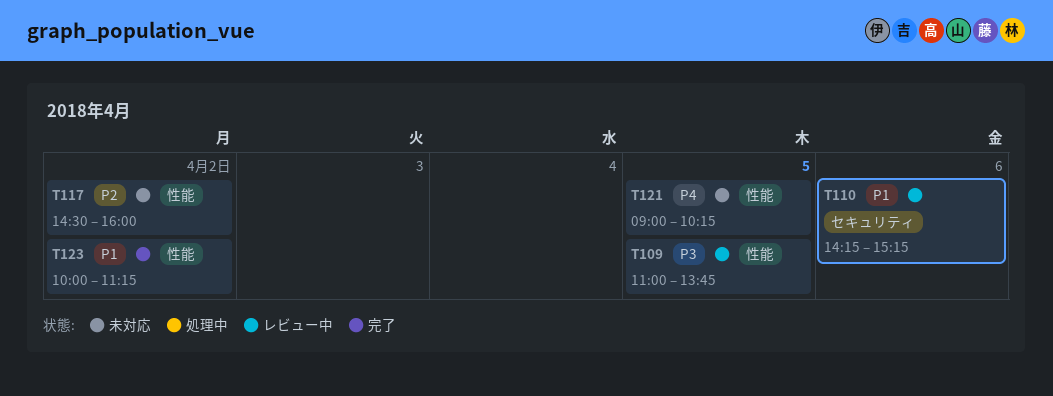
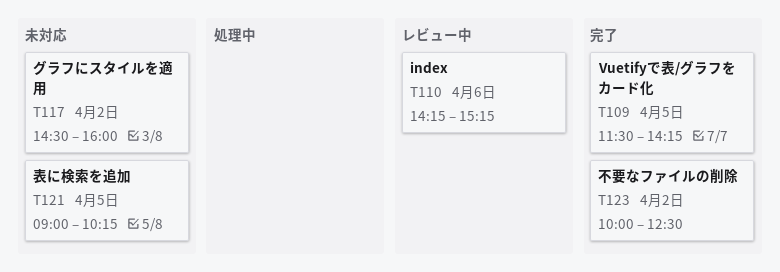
T109, status: レビュー中 -> 完了
T109, begins: 11:00 -> 11:30
T109, ends: 13:45 -> 14:15
T123, ends: 11:15 -> 12:30

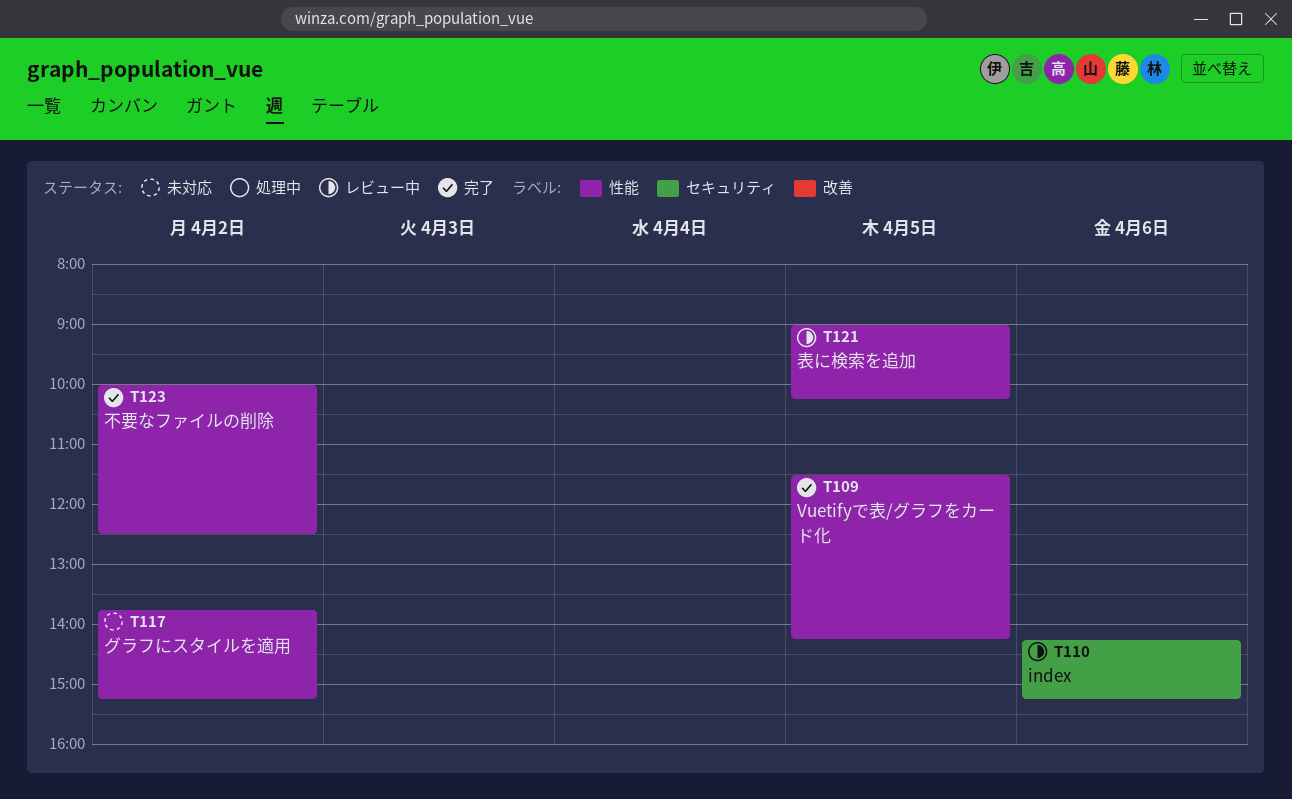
T117, begins: 14:30 -> 13:45
T117, ends: 16:00 -> 15:15
T121, status: 未対応 -> レビュー中

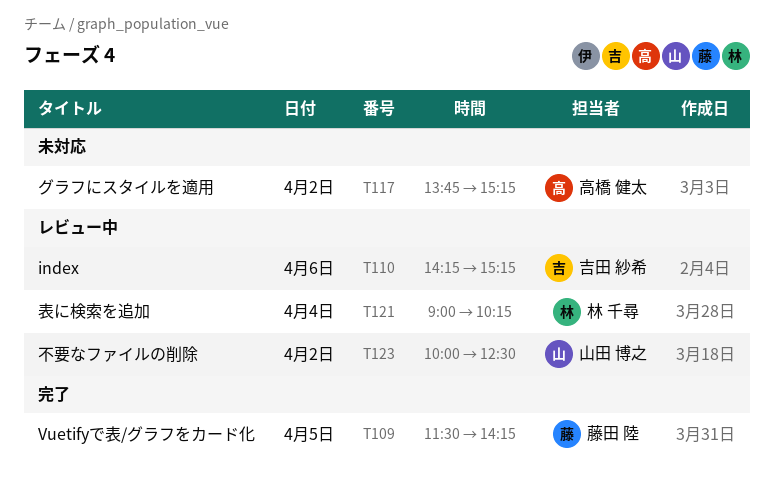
T121, day: Apr 5 -> Apr 4
T123, status: 完了 -> レビュー中

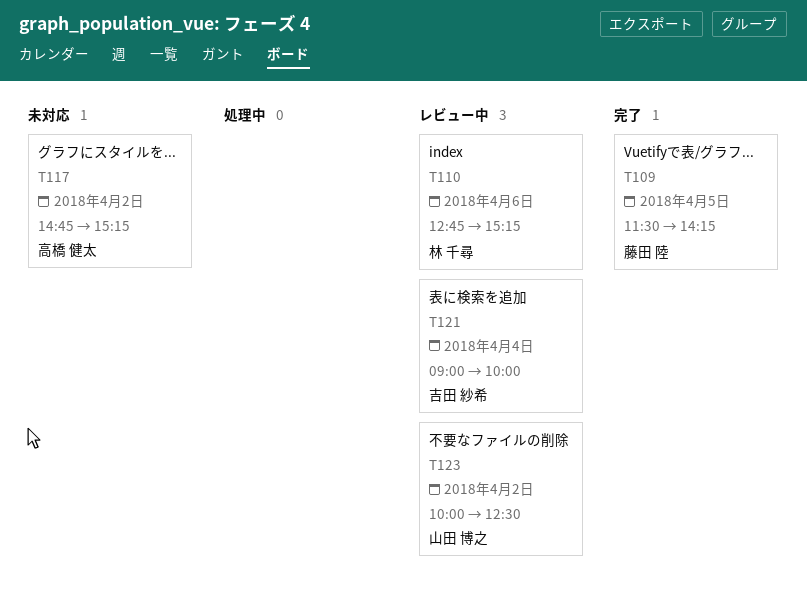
T110, owner: 吉田 紗希 -> 林 千尋
T110, begins: 14:15 -> 12:45
T117, begins: 13:45 -> 14:45
T121, owner: 林 千尋 -> 吉田 紗希
T121, ends: 10:15 -> 10:00

